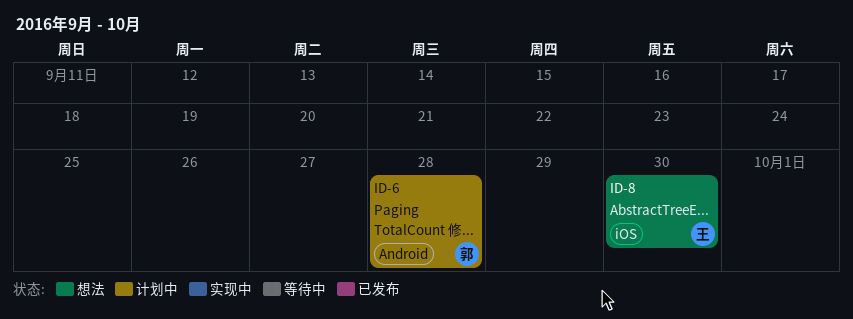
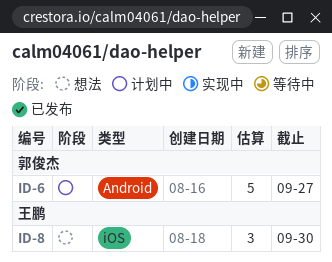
ID-6, due: Sep 28 -> Sep 27

